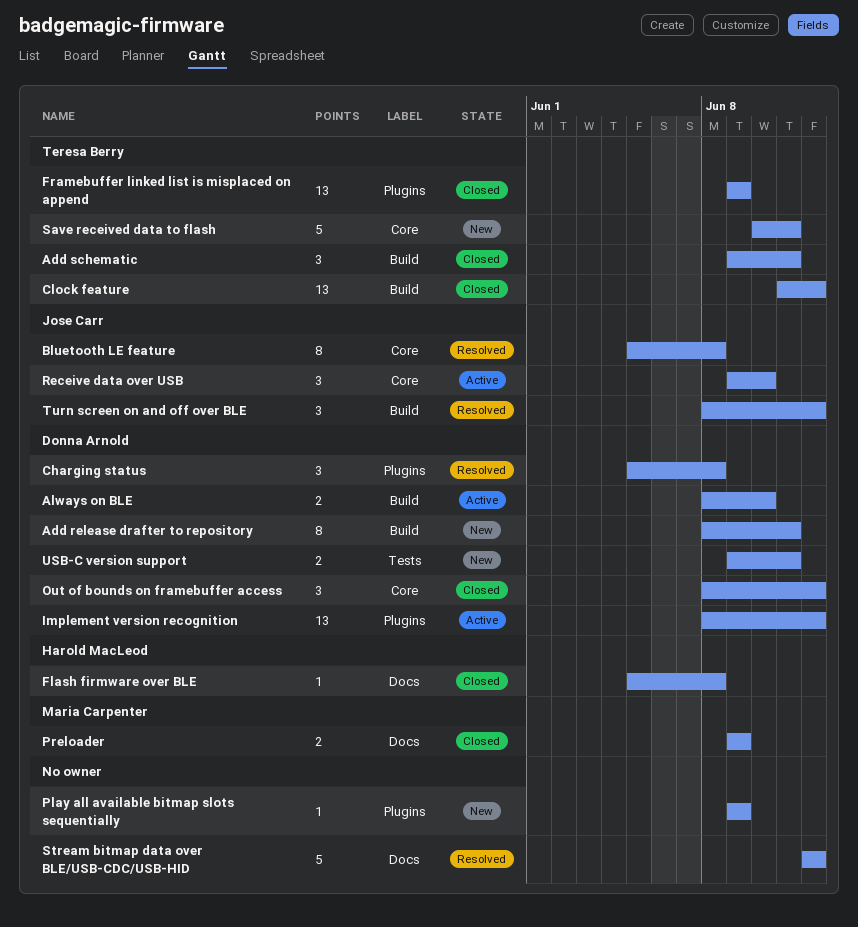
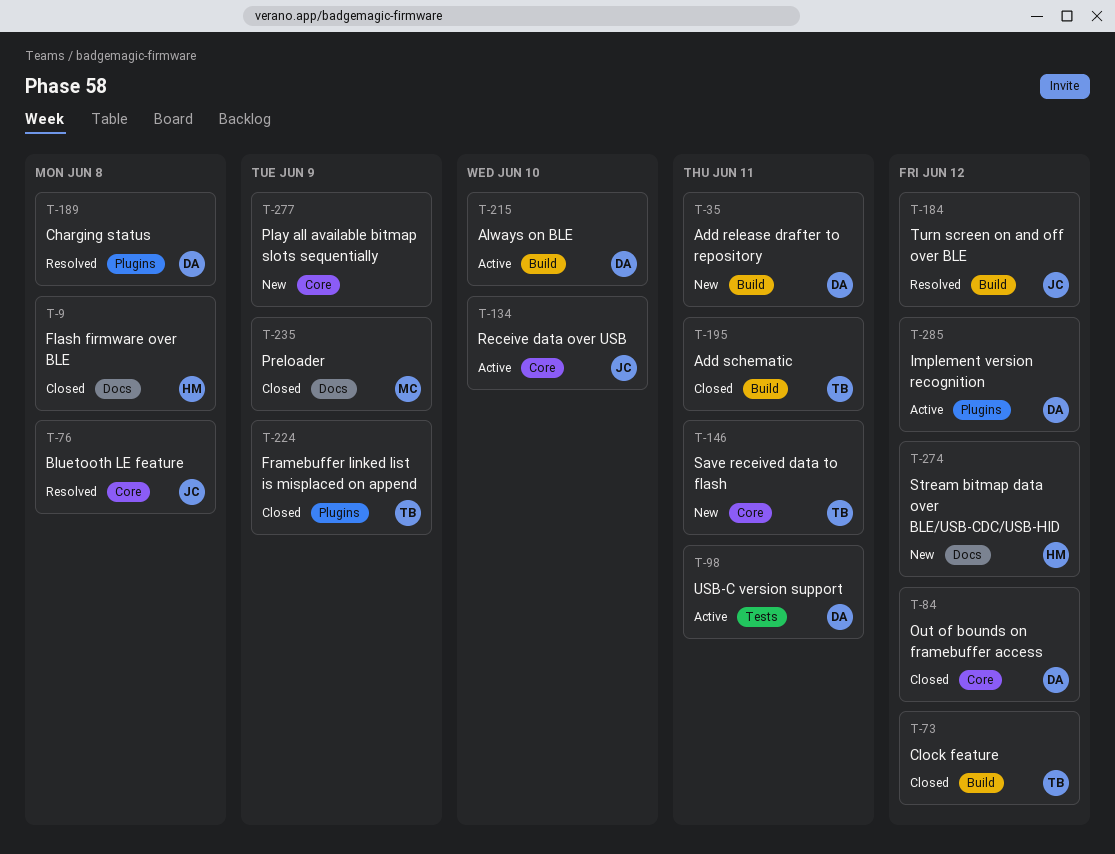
Play all available bitmap slots sequentially, label: Plugins -> Core
Stream bitmap data over BLE/USB-CDC/USB-HID, status: Resolved -> New
Stream bitmap data over BLE/USB-CDC/USB-HID, owner: none -> Harold MacLeod
USB-C version support, status: New -> Active

